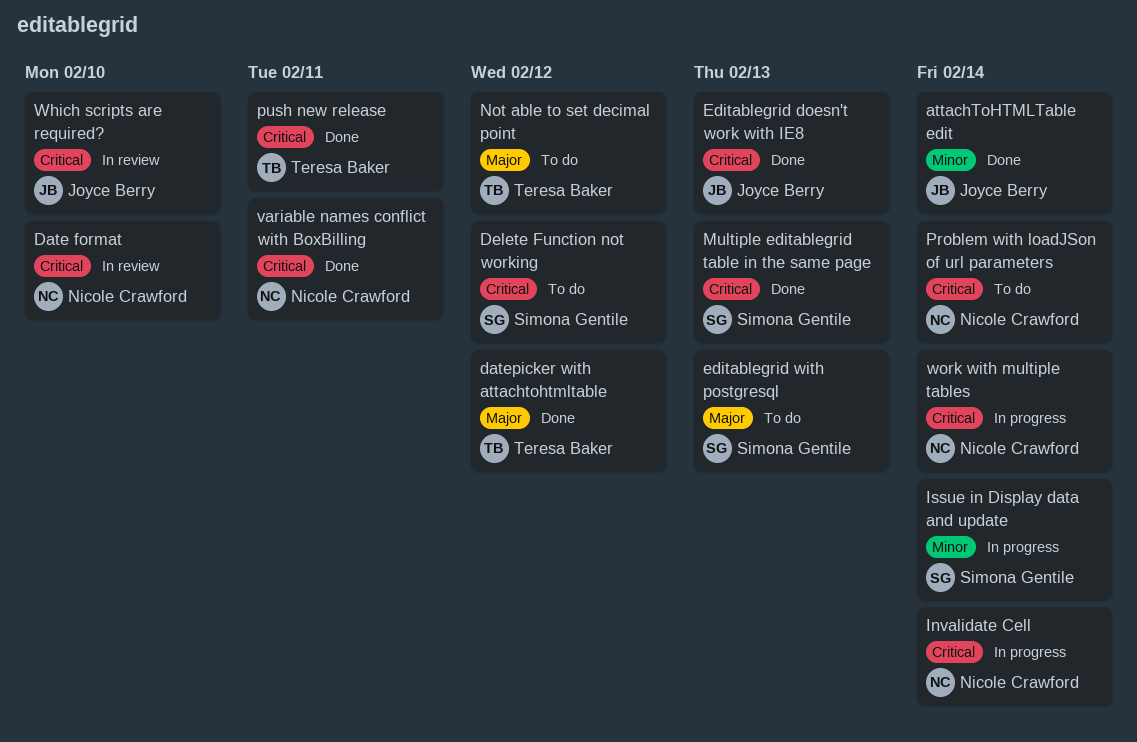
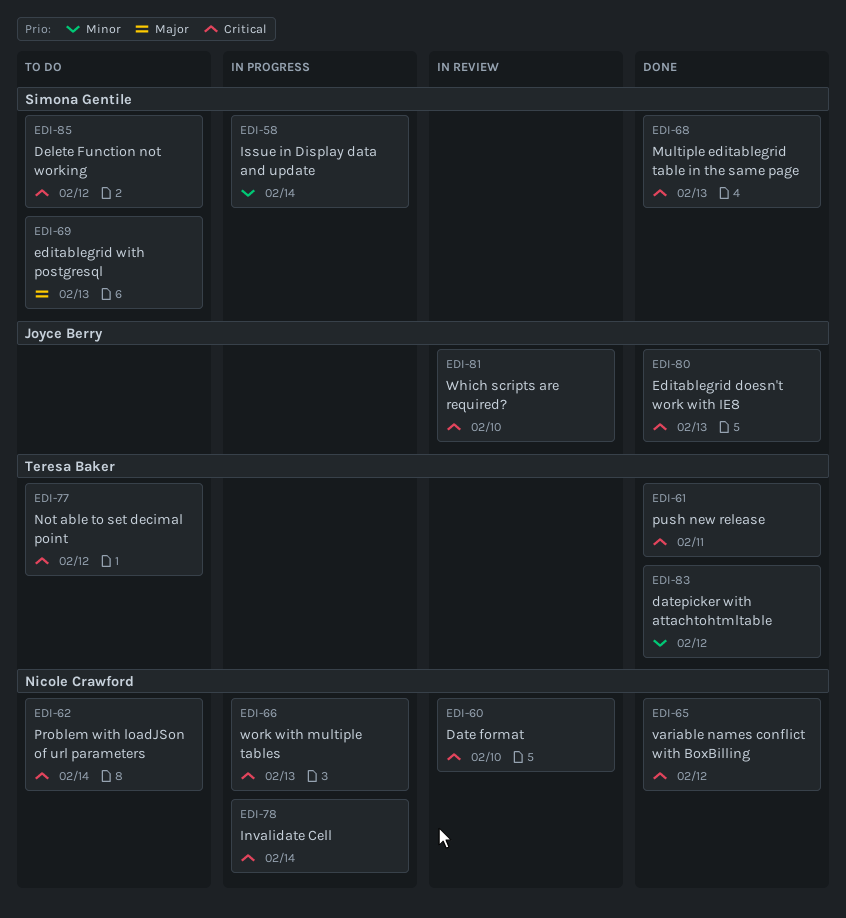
attachToHTMLTable edit: present -> none
datepicker with attachtohtmltable, priority: Major -> Minor
Not able to set decimal point, priority: Major -> Critical
variable names conflict with BoxBilling, due: Feb 11 -> Feb 12
work with multiple tables, due: Feb 14 -> Feb 13

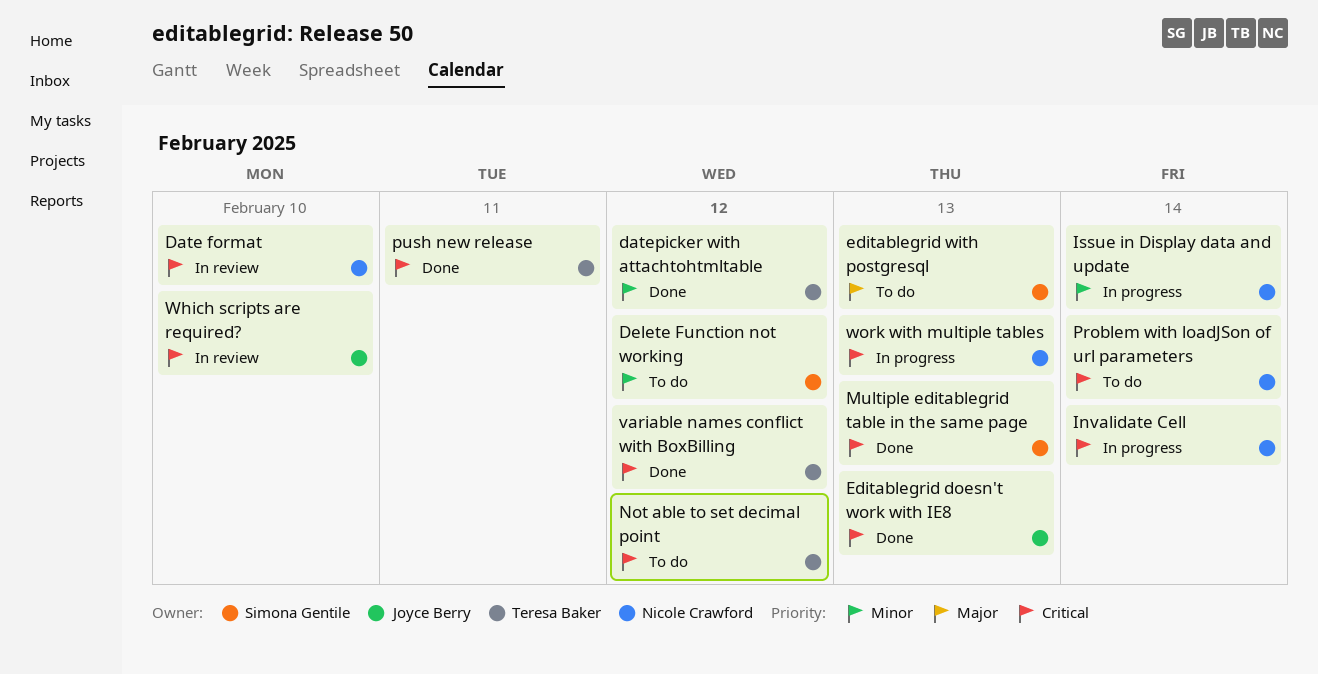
Delete Function not working, priority: Critical -> Minor
Issue in Display data and update, owner: Simona Gentile -> Nicole Crawford
variable names conflict with BoxBilling, owner: Nicole Crawford -> Teresa Baker

